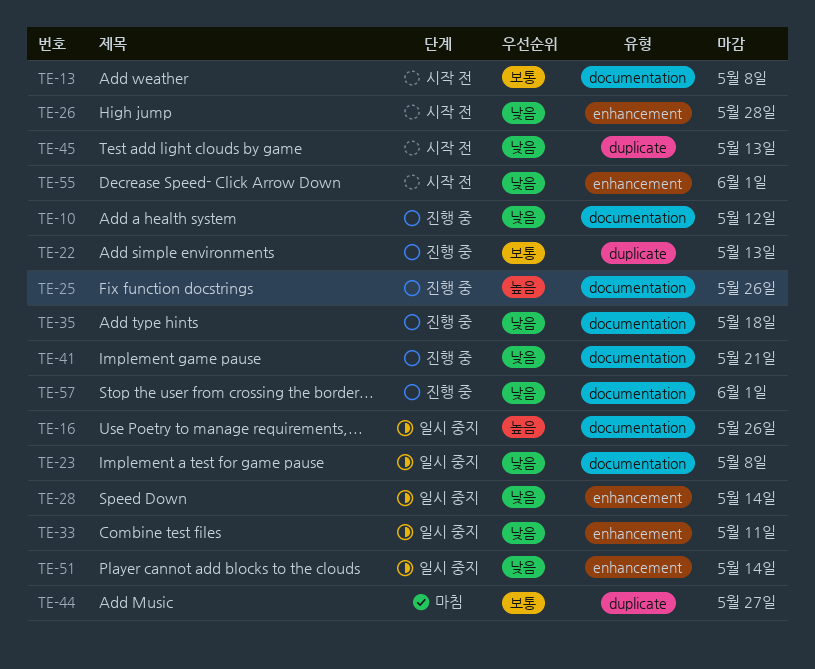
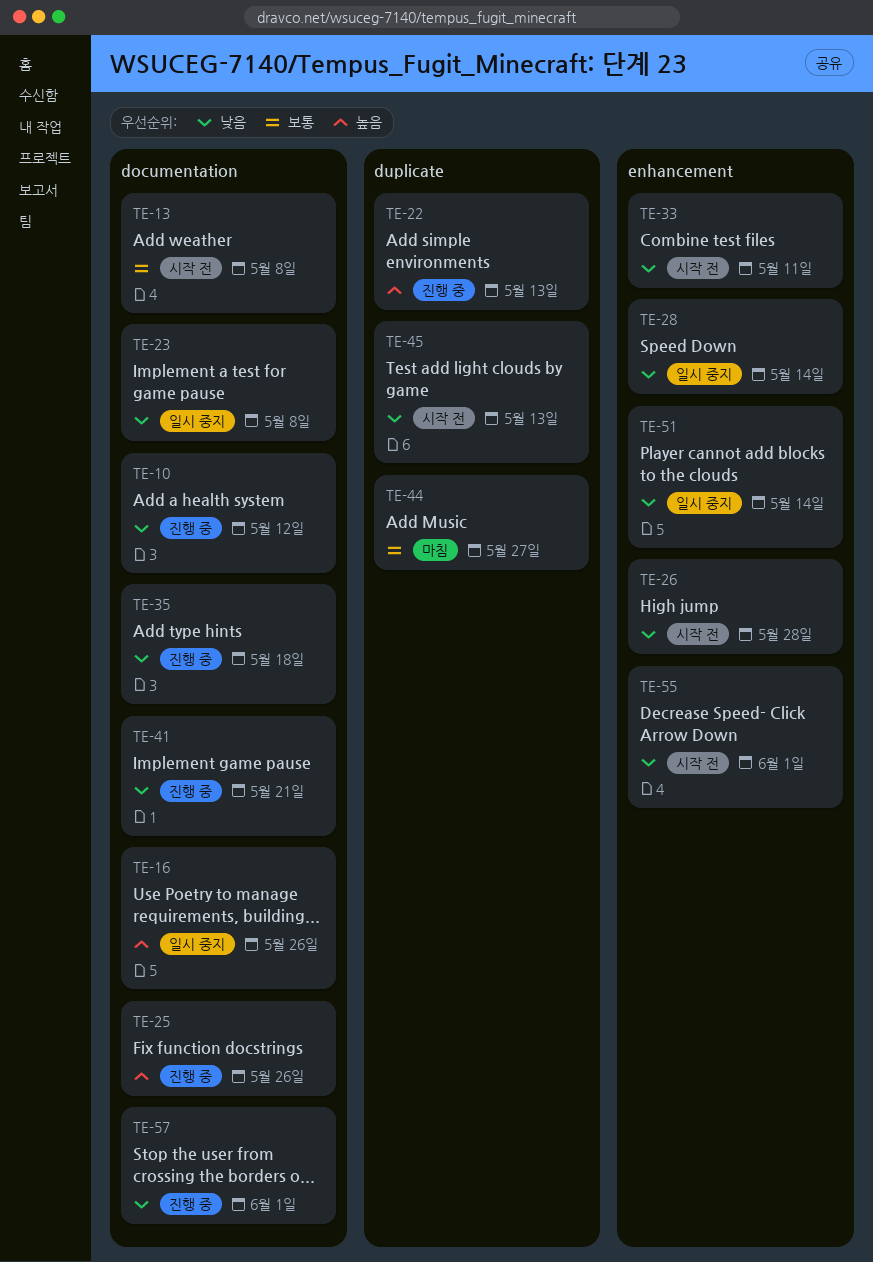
TE-22, priority: 보통 -> 높음
TE-33, status: 일시 중지 -> 시작 전

